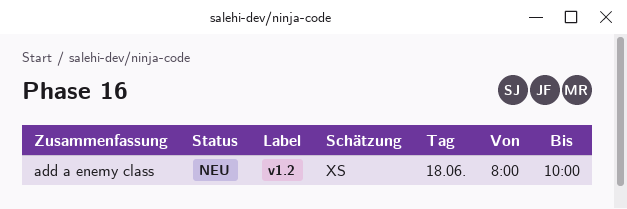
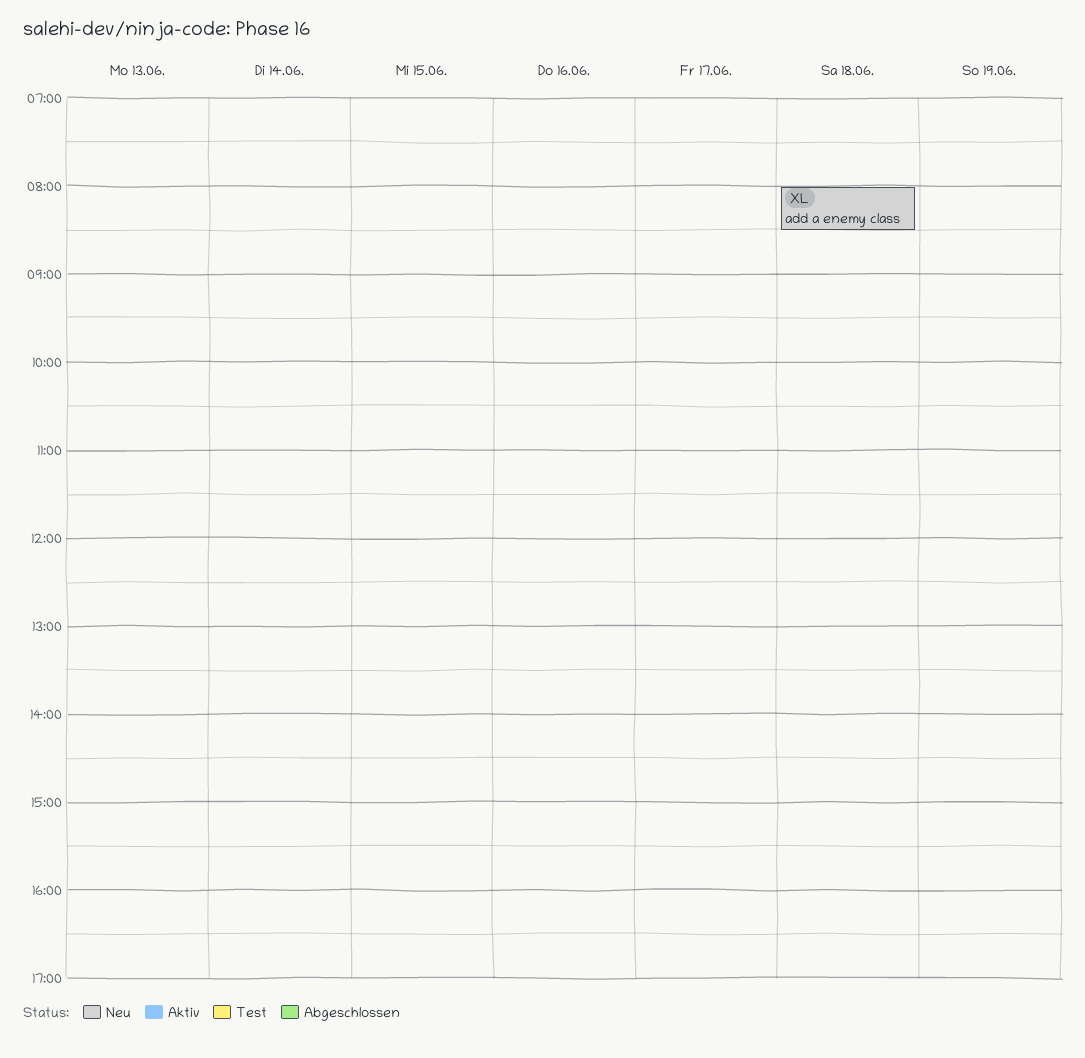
add a enemy class, estimate: XS -> XL
add a enemy class, ends: 10:00 -> 08:30

